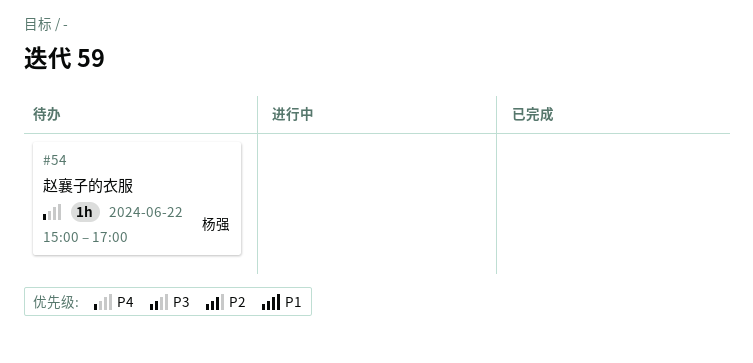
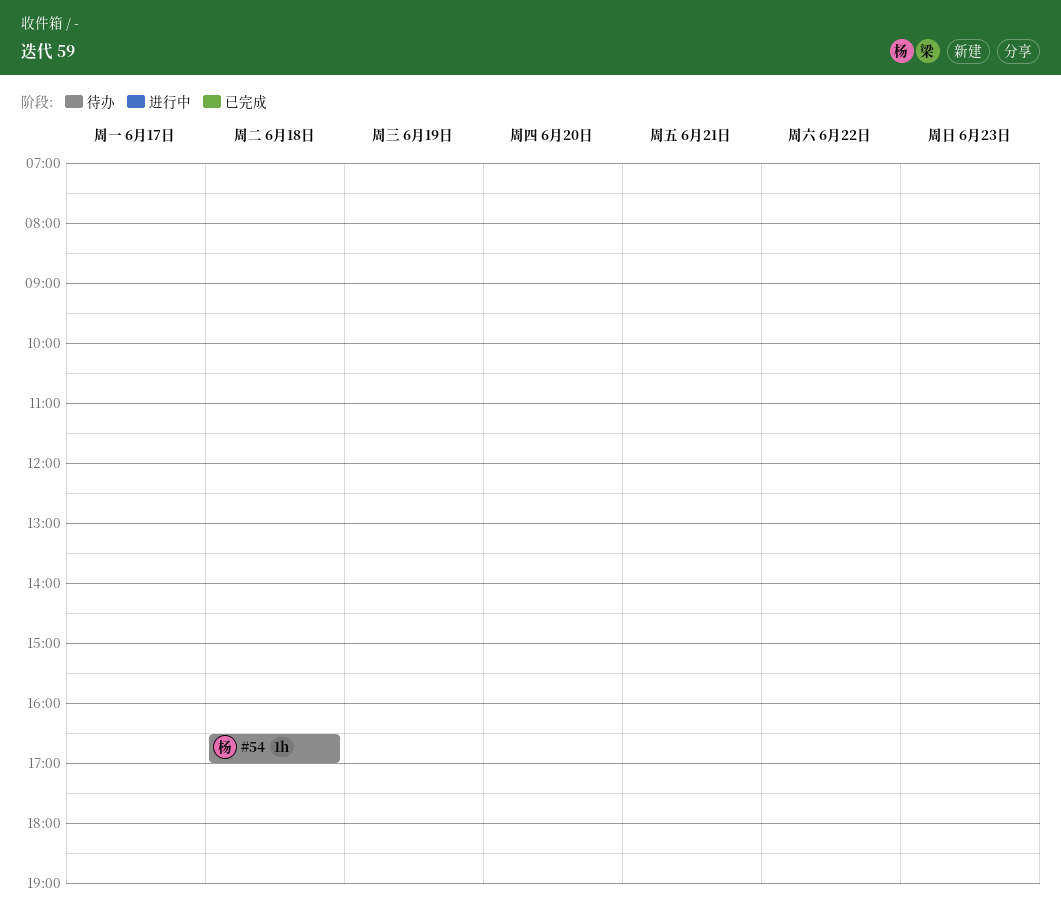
#54, day: Jun 22 -> Jun 18
#54, begins: 15:00 -> 16:30

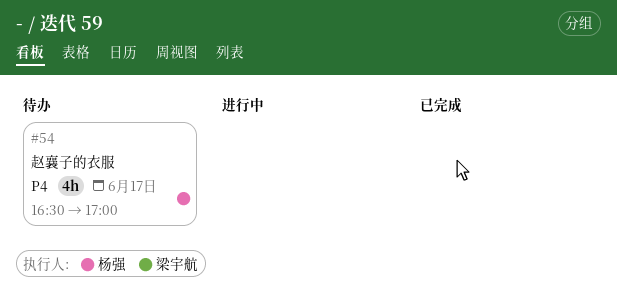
#54, estimate: 1h -> 4h
#54, day: Jun 18 -> Jun 17

